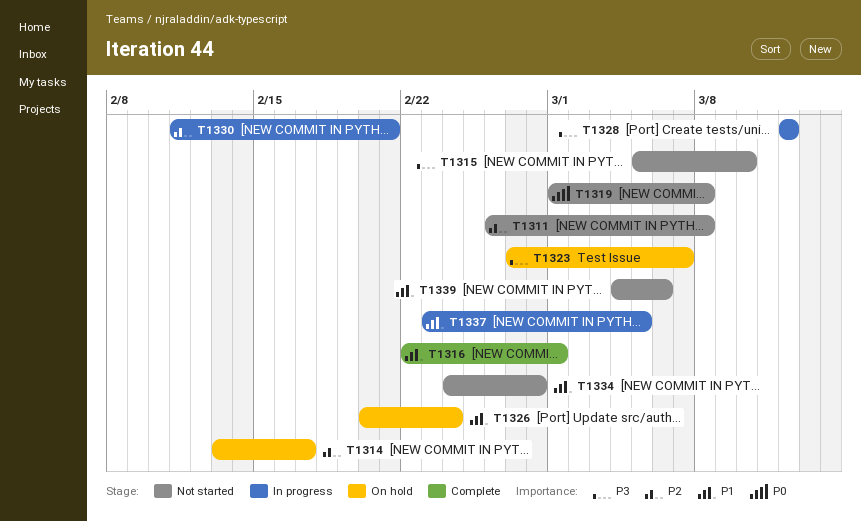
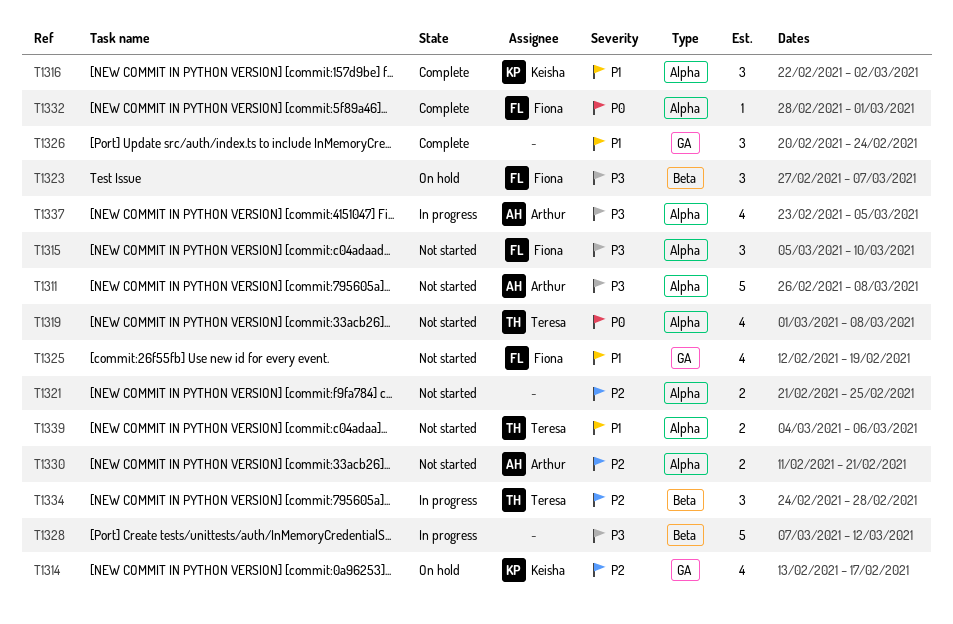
T1311, priority: P2 -> P3
T1316, due: Mar 1 -> Mar 2
T1321: none -> present
T1325: none -> present
T1326, status: On hold -> Complete
T1328, start: Mar 12 -> Mar 7
T1330, status: In progress -> Not started
T1332: none -> present
T1334, status: Not started -> In progress
T1334, priority: P1 -> P2
T1337, priority: P1 -> P3

